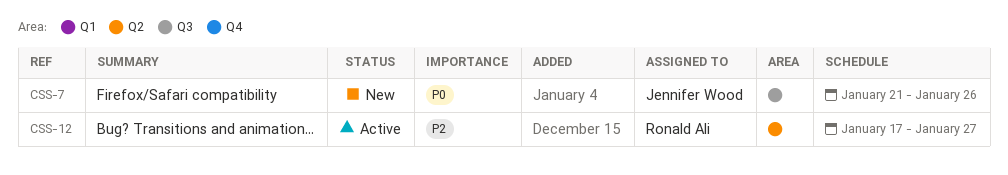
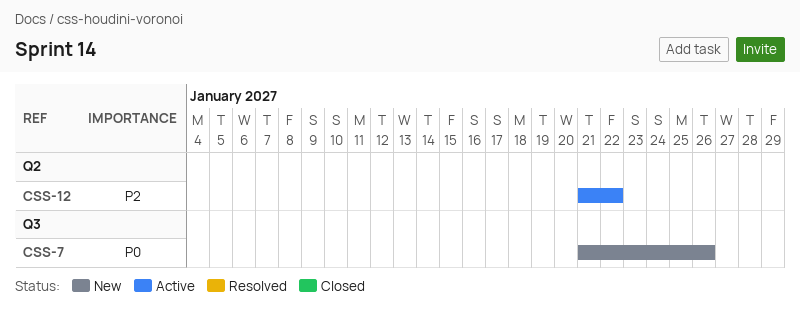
CSS-12, start: Jan 17 -> Jan 21
CSS-12, due: Jan 27 -> Jan 22

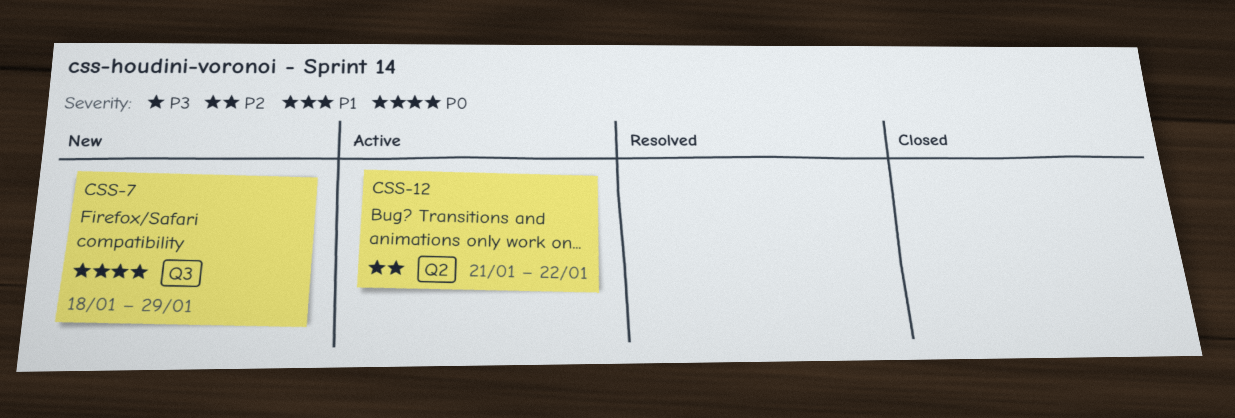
CSS-7, start: Jan 21 -> Jan 18
CSS-7, due: Jan 26 -> Jan 29

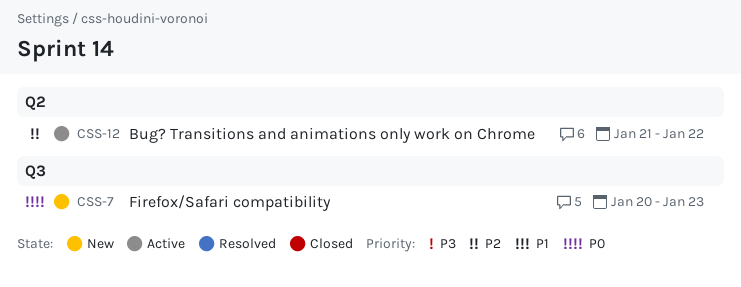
CSS-7, start: Jan 18 -> Jan 20
CSS-7, due: Jan 29 -> Jan 23

